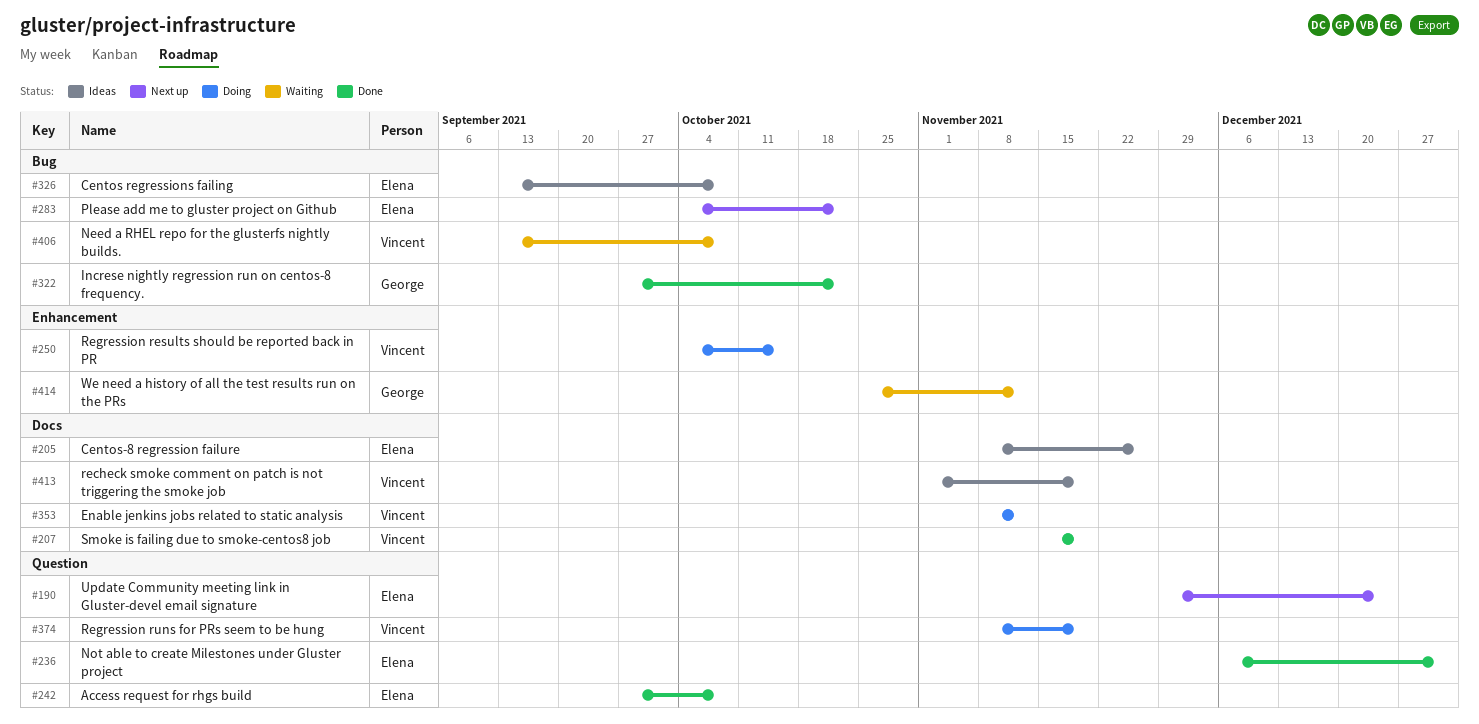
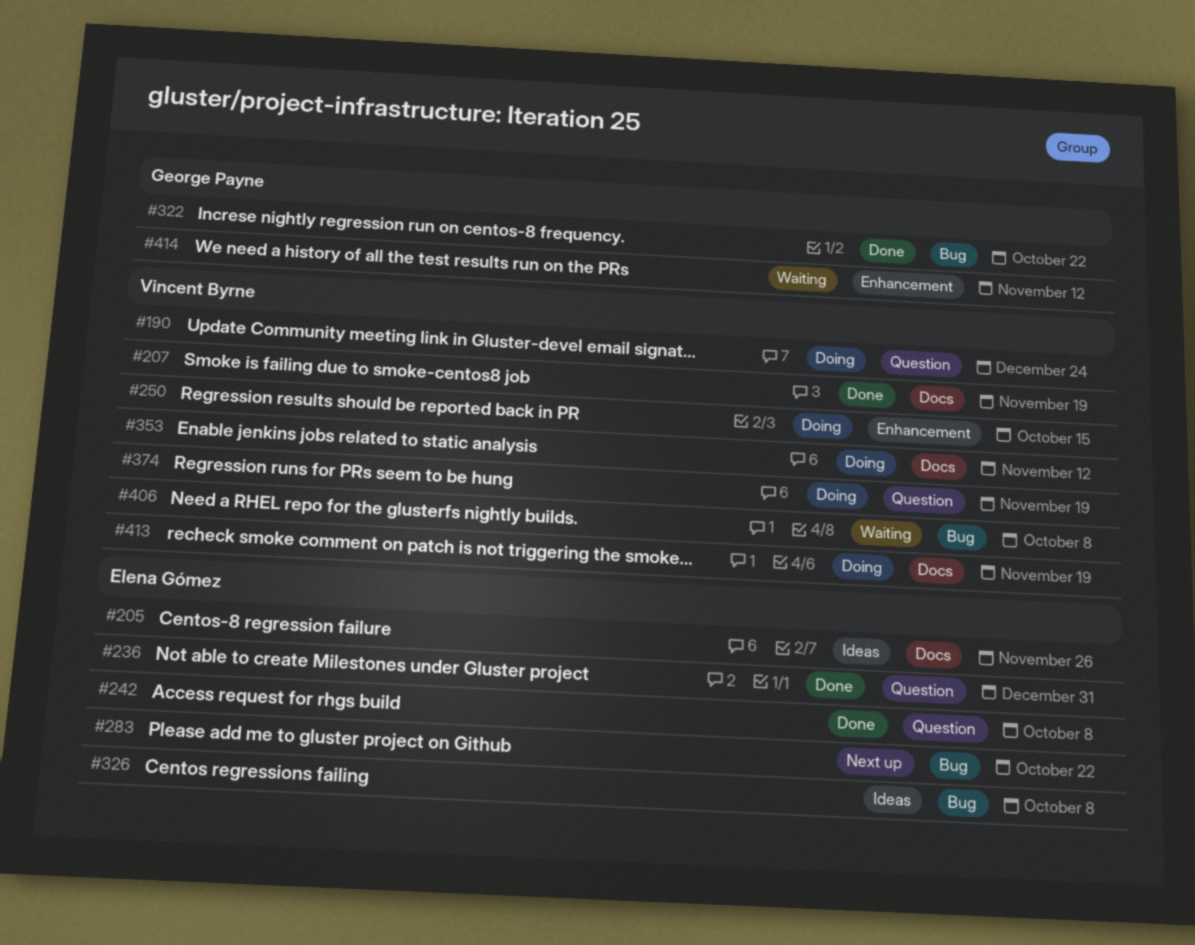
#190, status: Next up -> Doing
#190, owner: Elena Gómez -> Vincent Byrne
#413, status: Ideas -> Doing

